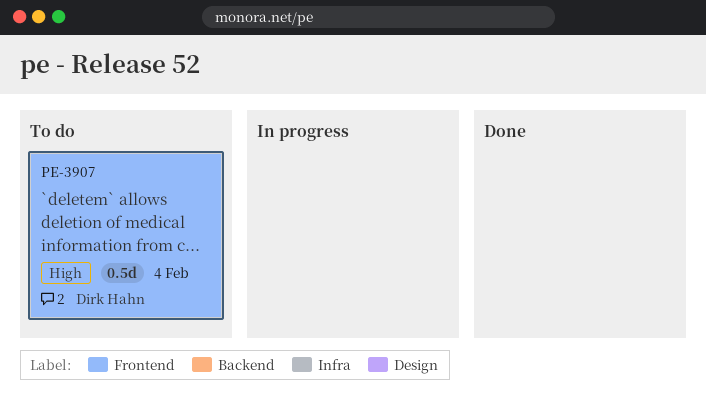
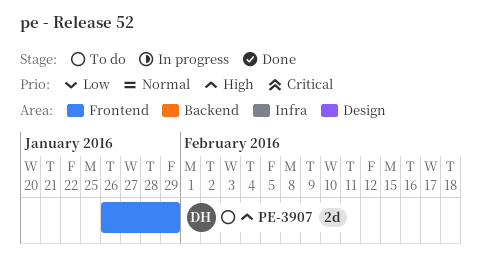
PE-3907, estimate: 0.5d -> 2d
PE-3907, due: Feb 4 -> Jan 29

